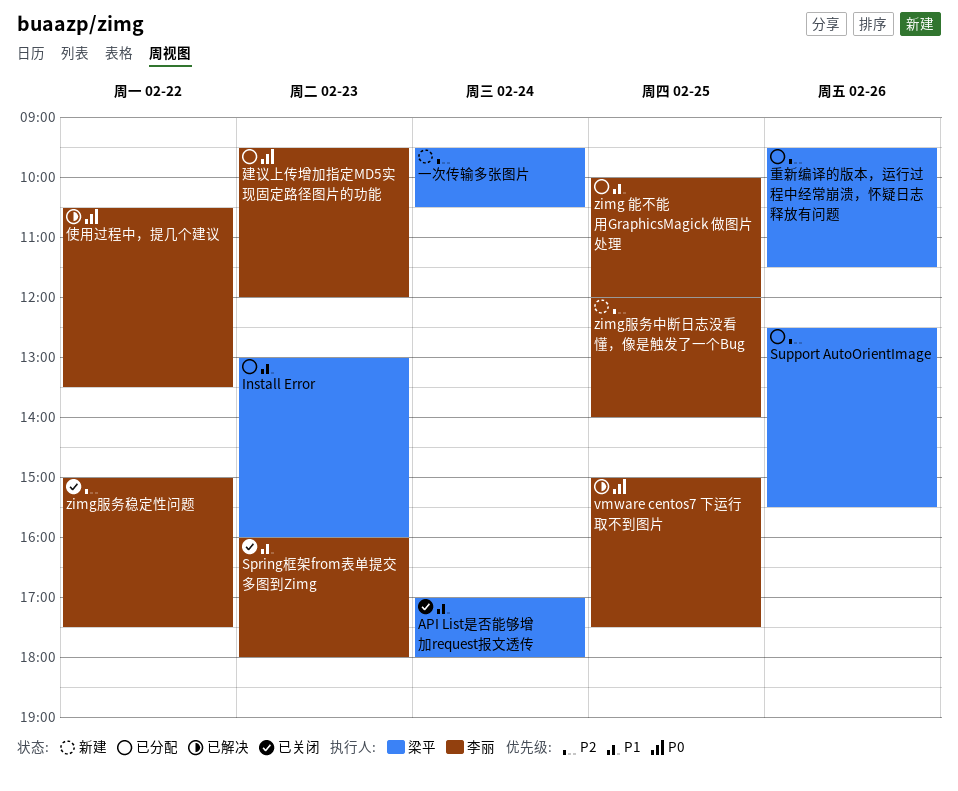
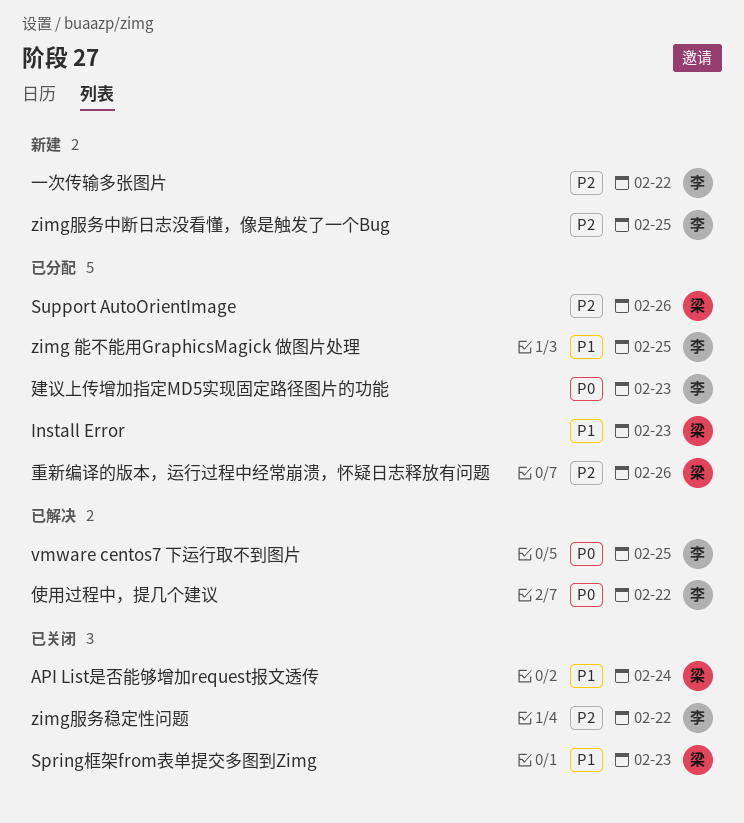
Spring框架from表单提交多图到Zimg, owner: 李丽 -> 梁平
一次传输多张图片, owner: 梁平 -> 李丽
一次传输多张图片, day: Feb 24 -> Feb 22

